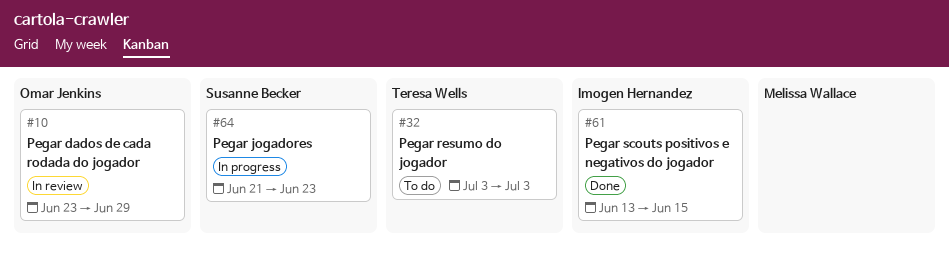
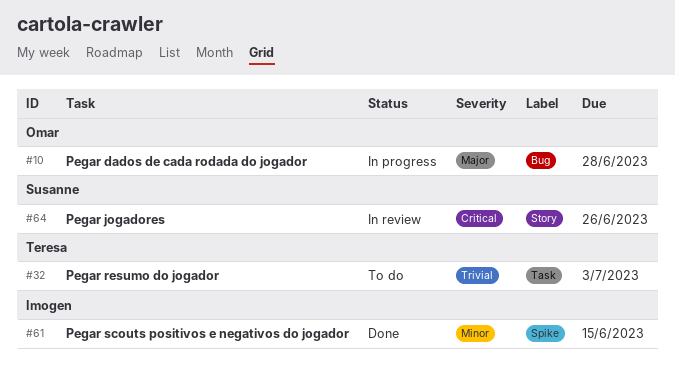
#10, status: In review -> In progress
#10, due: Jun 29 -> Jun 28
#64, status: In progress -> In review
#64, due: Jun 23 -> Jun 26

